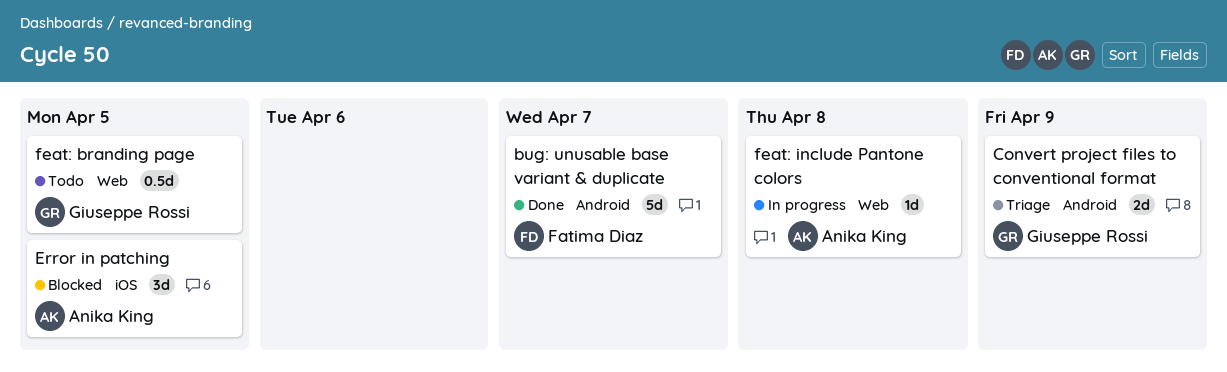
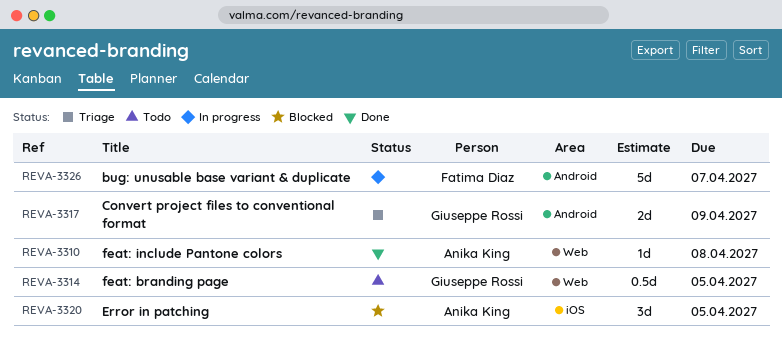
bug: unusable base variant & duplicate, status: Done -> In progress
feat: include Pantone colors, status: In progress -> Done

